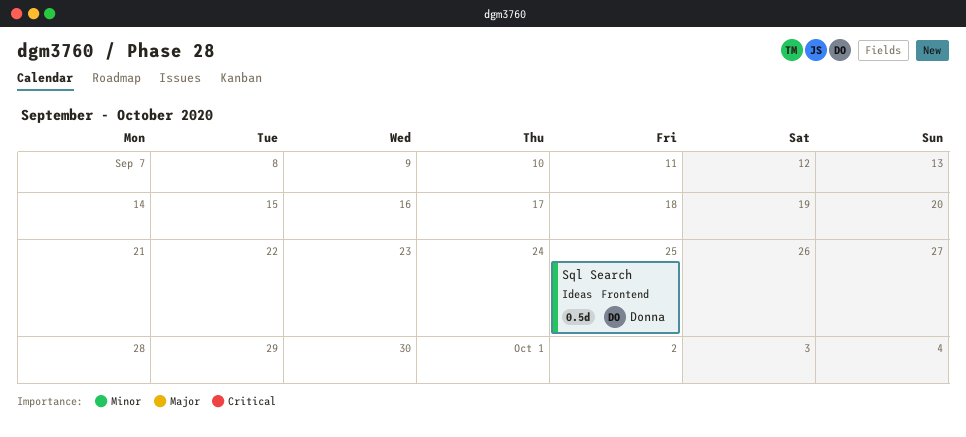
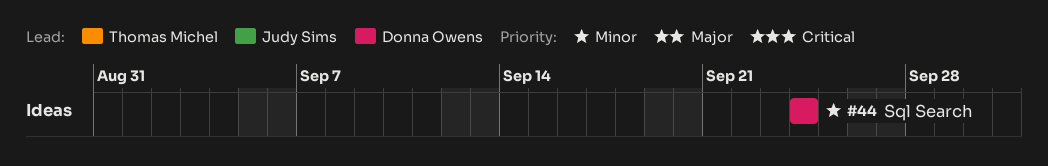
Sql Search, due: Sep 25 -> Sep 24

